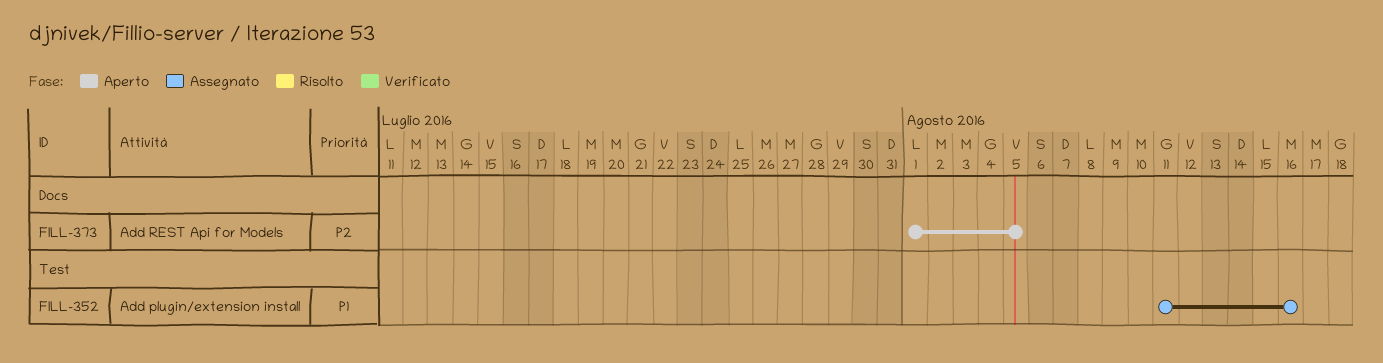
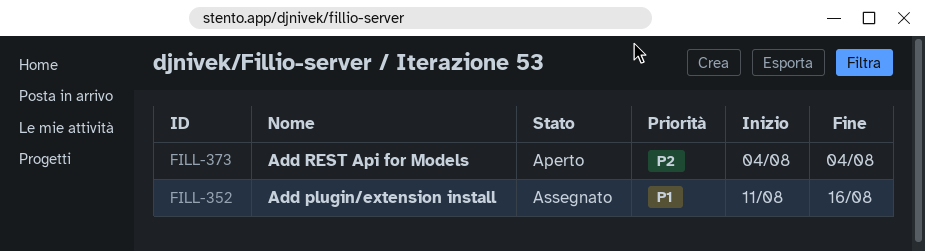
FILL-373, start: Aug 1 -> Aug 4
FILL-373, due: Aug 5 -> Aug 4

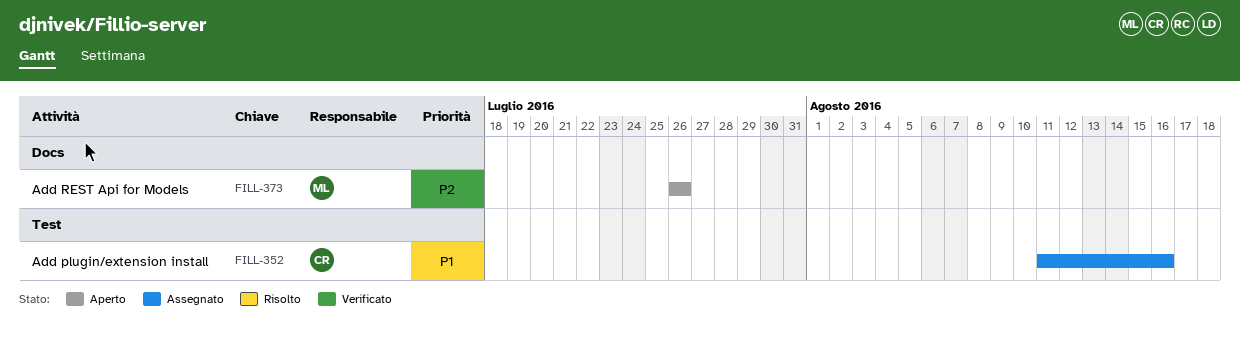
FILL-373, start: Aug 4 -> Jul 26
FILL-373, due: Aug 4 -> Jul 26

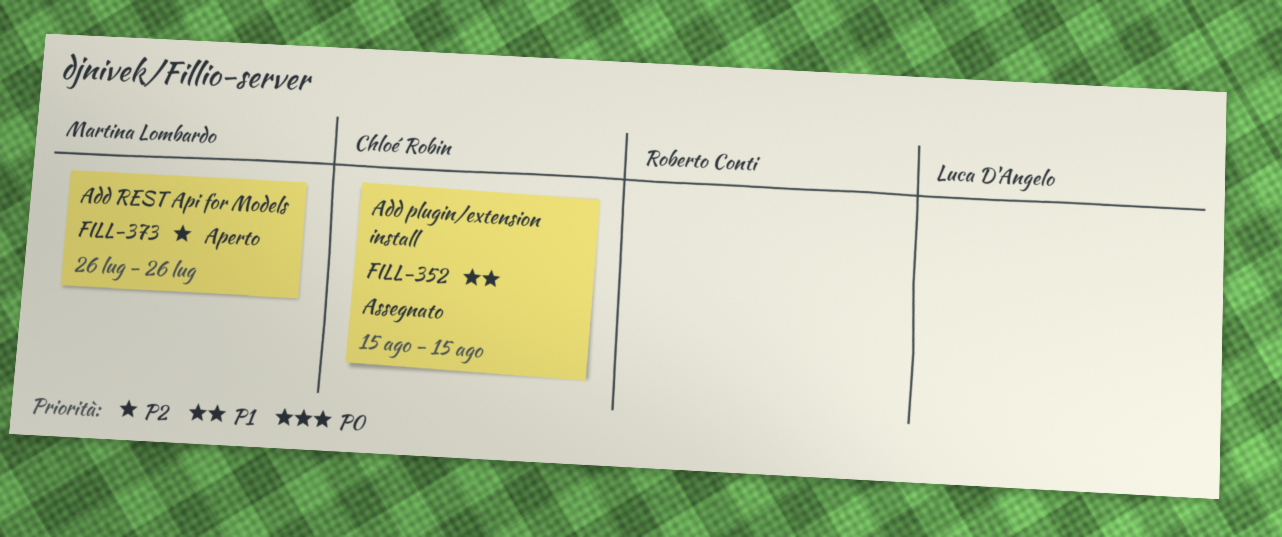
FILL-352, start: Aug 11 -> Aug 15
FILL-352, due: Aug 16 -> Aug 15

